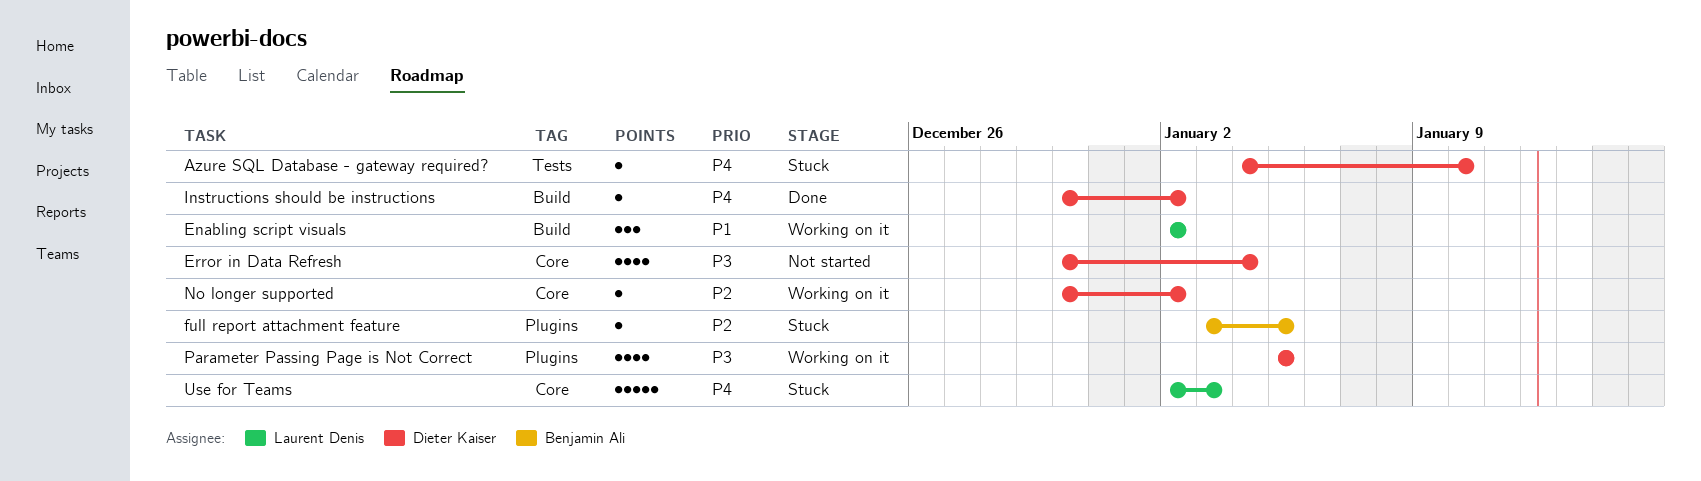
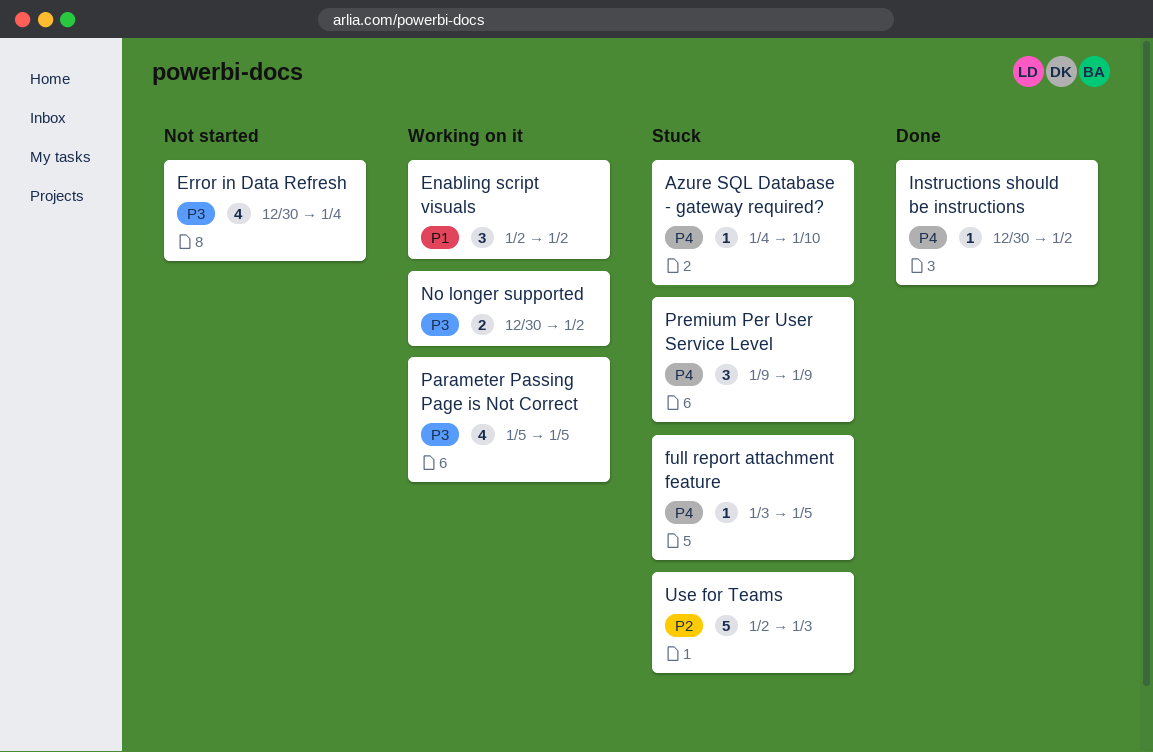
full report attachment feature, priority: P2 -> P4
No longer supported, priority: P2 -> P3
No longer supported, estimate: 1 -> 2
Premium Per User Service Level: none -> present
Use for Teams, priority: P4 -> P2

